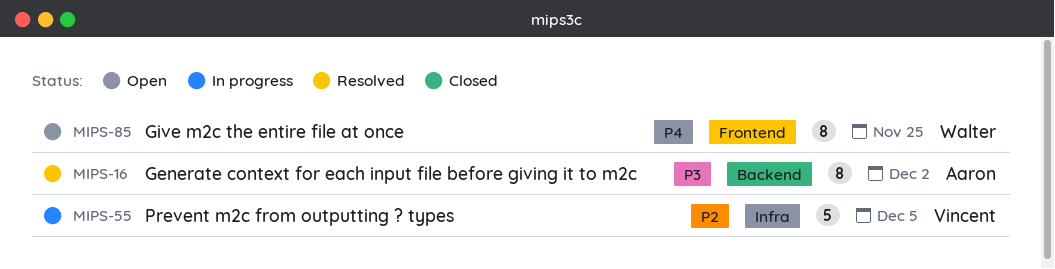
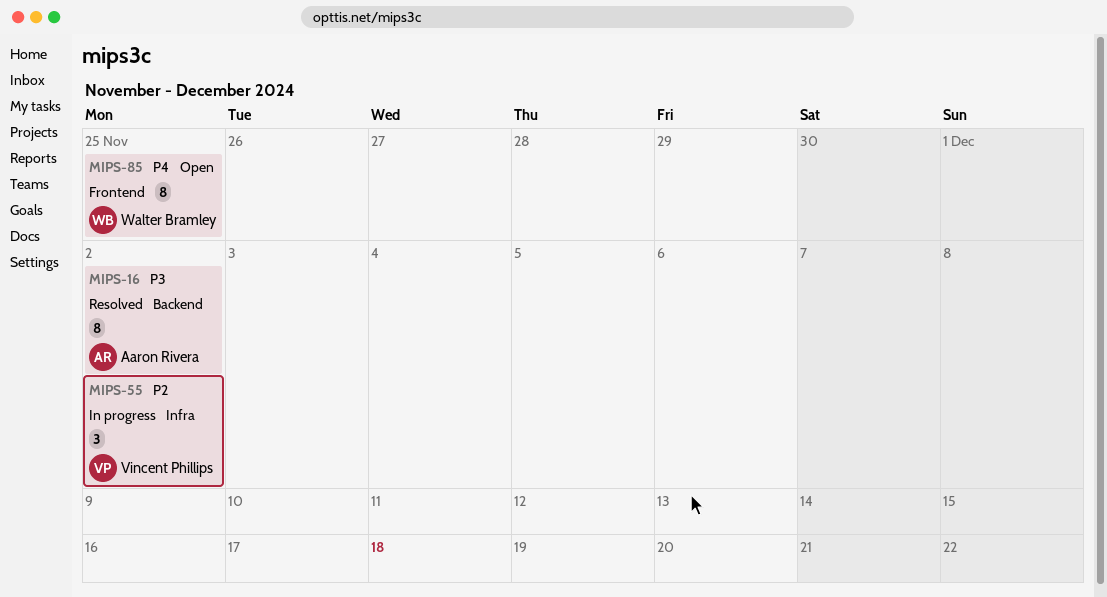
MIPS-55, estimate: 5 -> 3
MIPS-55, due: Dec 5 -> Dec 2

